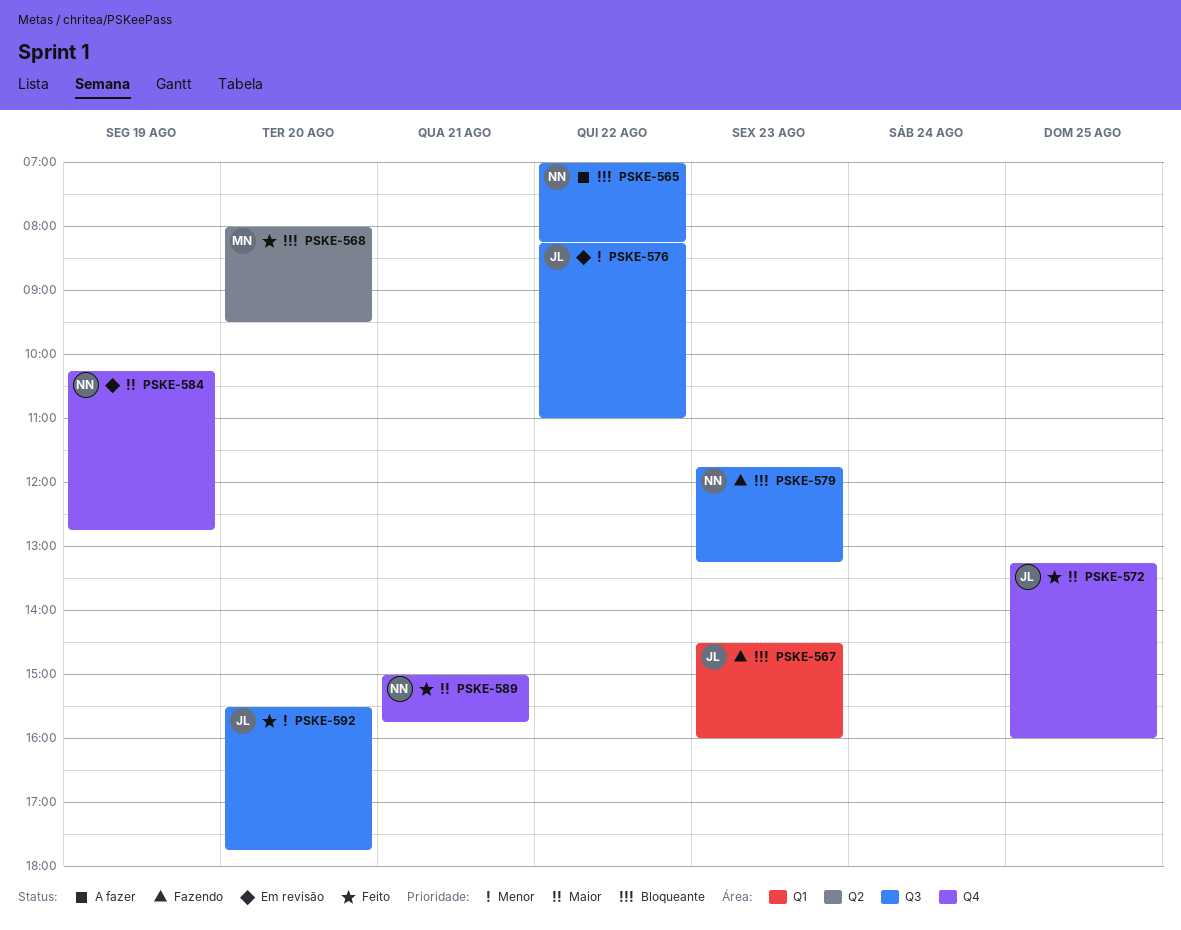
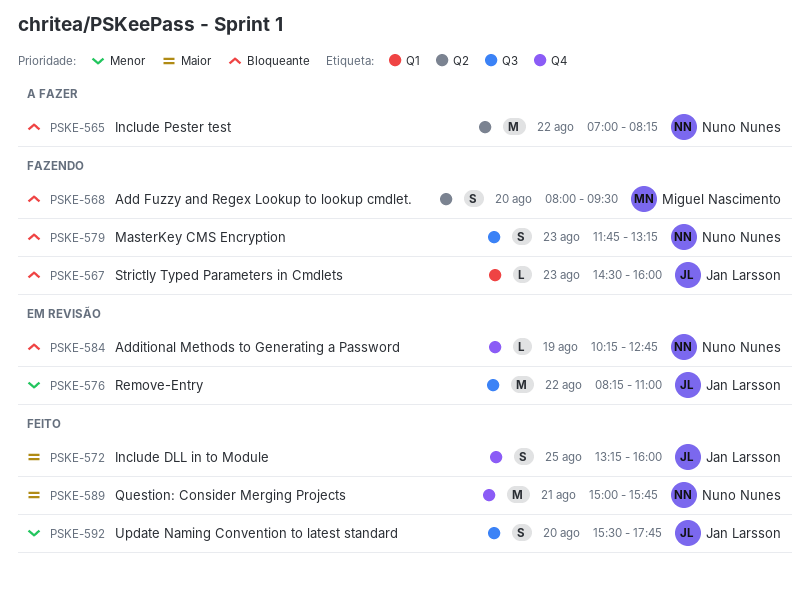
PSKE-565, label: Q3 -> Q2
PSKE-568, status: Feito -> Fazendo
PSKE-584, priority: Maior -> Bloqueante

